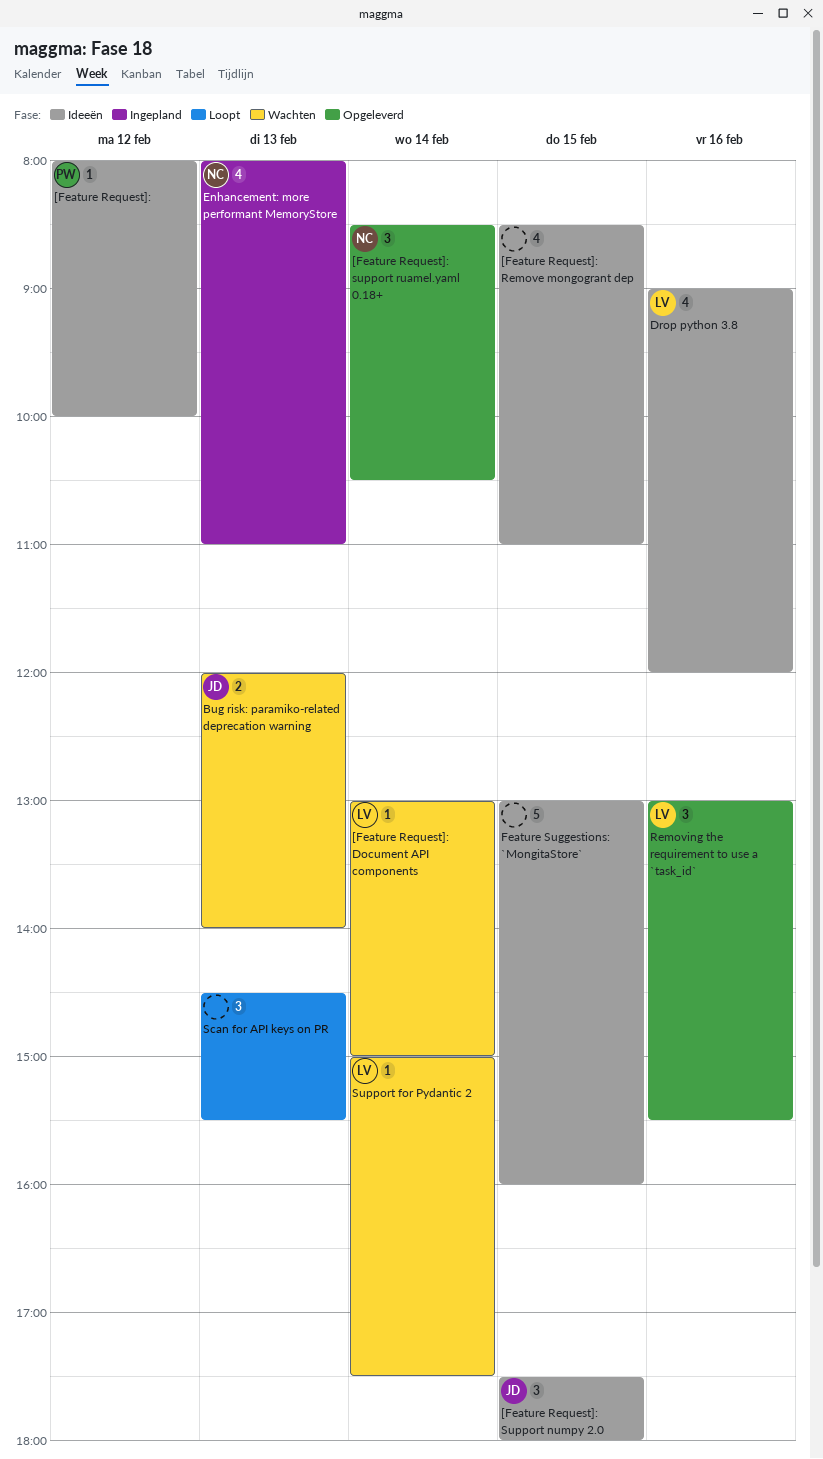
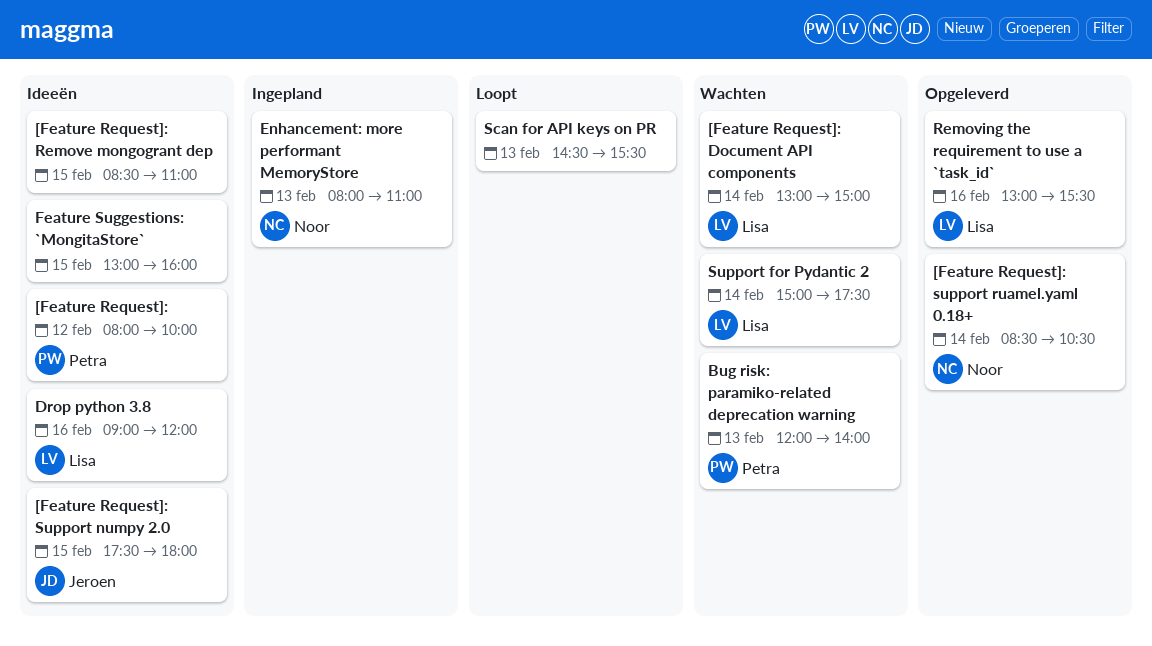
Bug risk: paramiko-related deprecation warning, owner: Jeroen -> Petra

